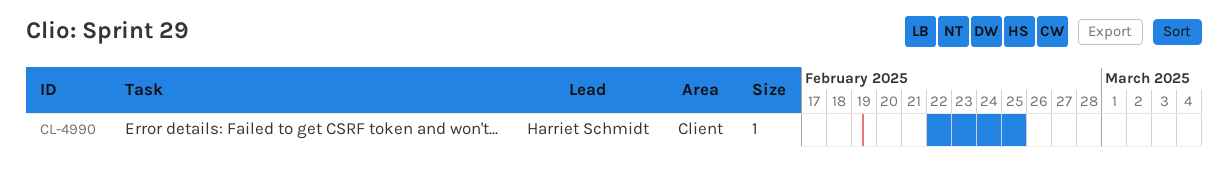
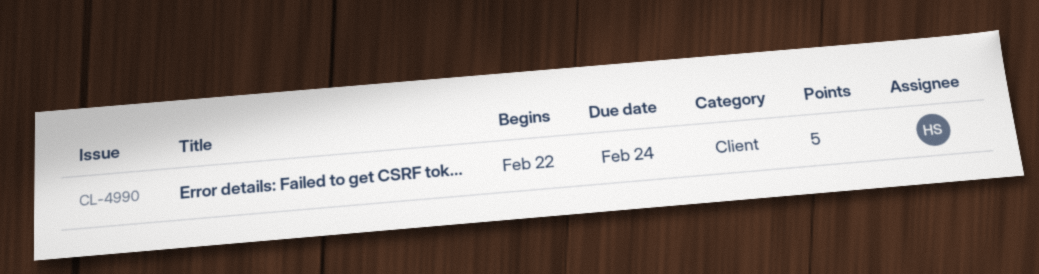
CL-4990, estimate: 1 -> 5
CL-4990, due: Feb 25 -> Feb 24

